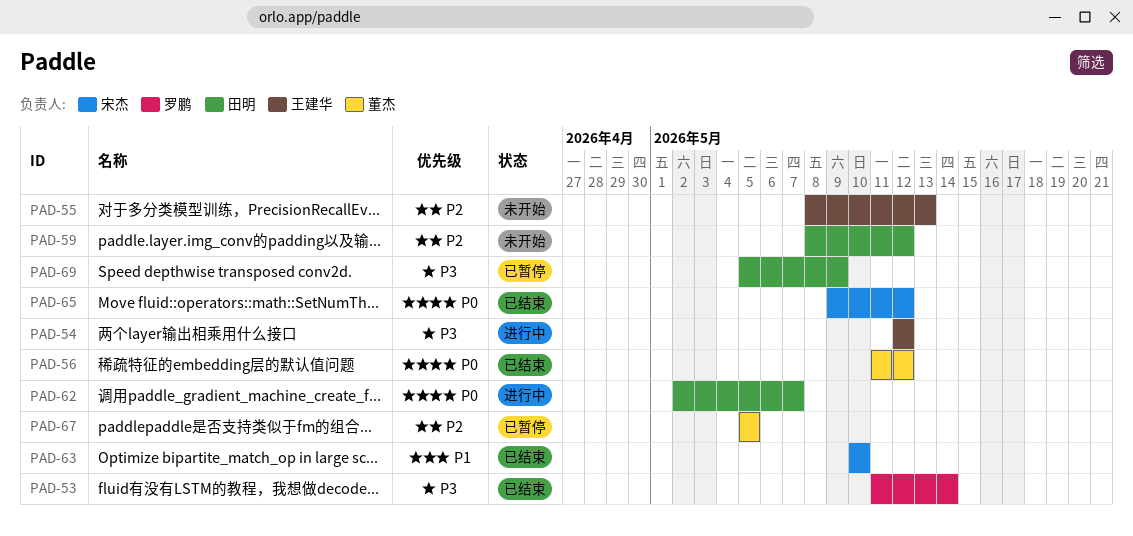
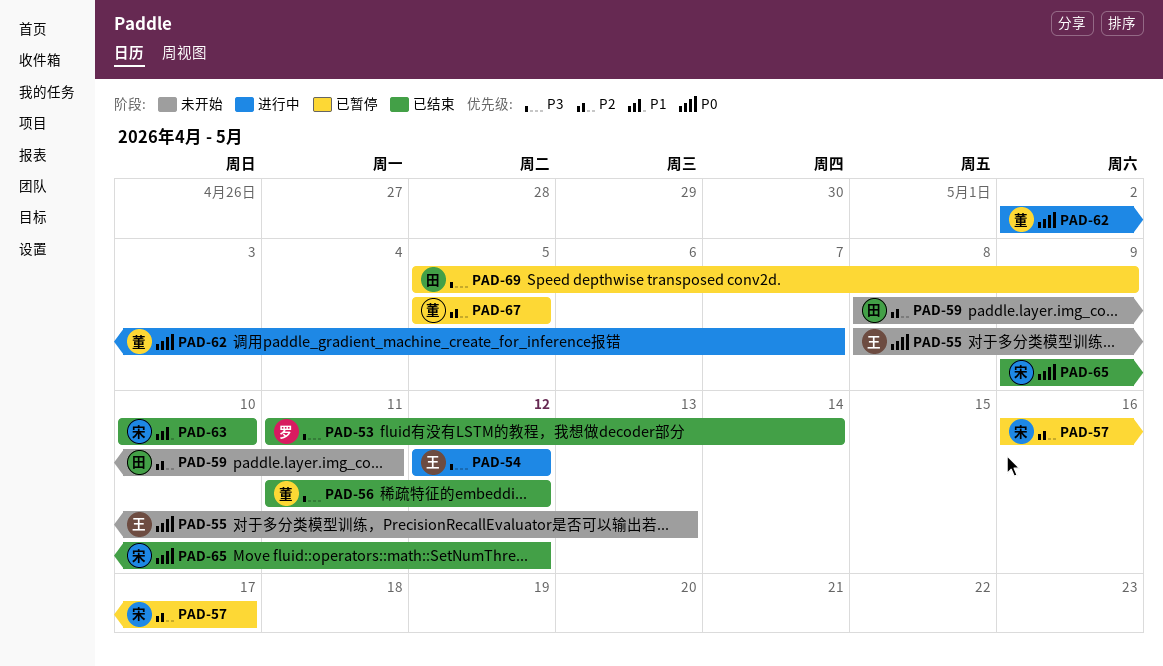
PAD-55, priority: P2 -> P0
PAD-56, priority: P0 -> P3
PAD-57: none -> present
PAD-59, due: May 12 -> May 11
PAD-62, owner: 田明 -> 董杰

